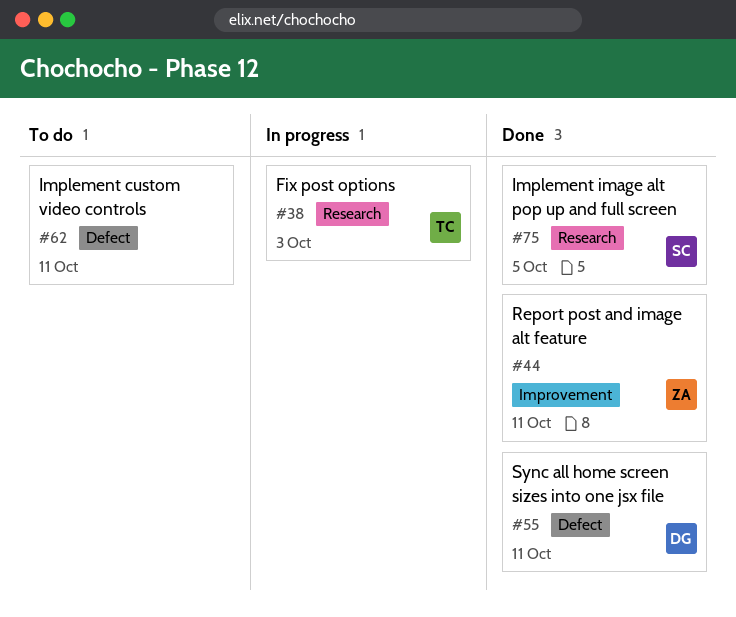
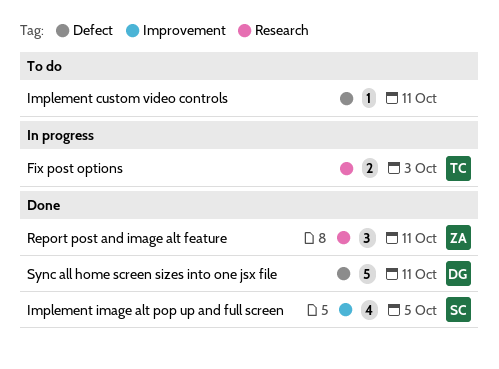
Implement image alt pop up and full screen, label: Research -> Improvement
Report post and image alt feature, label: Improvement -> Research

